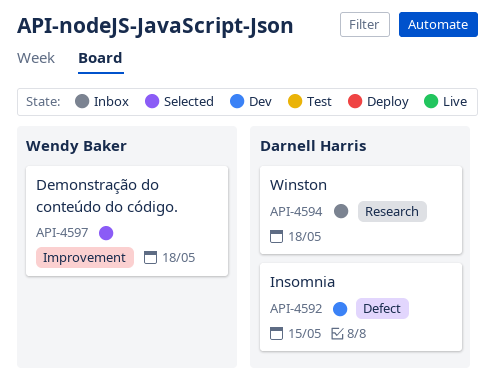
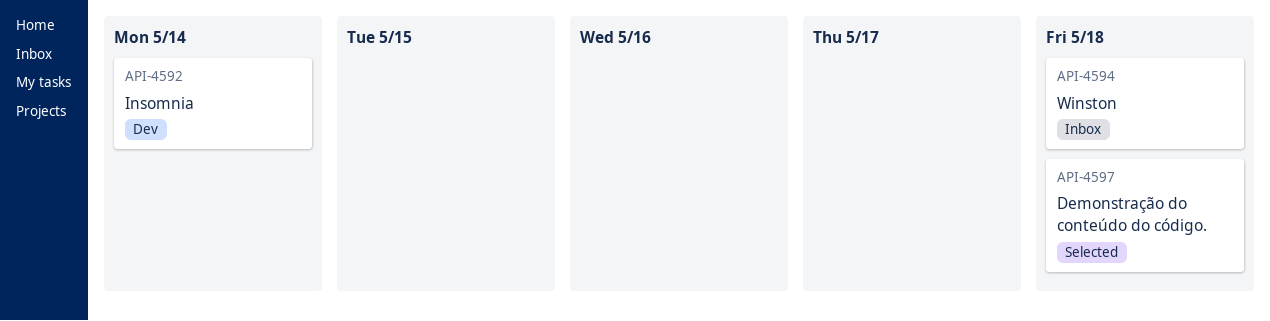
API-4592, due: May 15 -> May 14

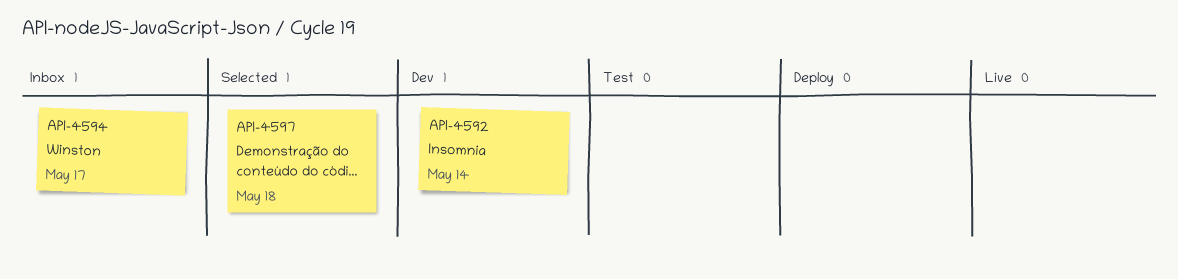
API-4594, due: May 18 -> May 17

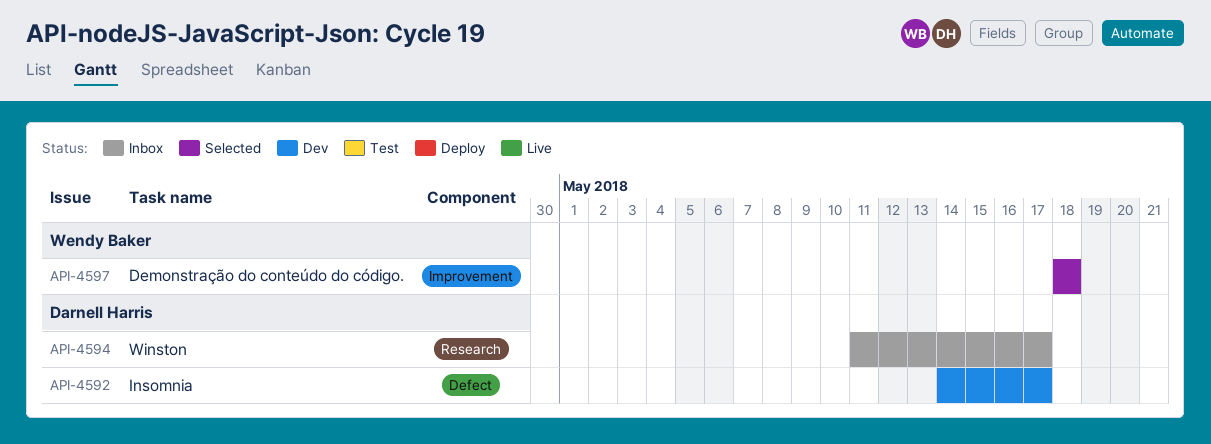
API-4592, due: May 14 -> May 17

